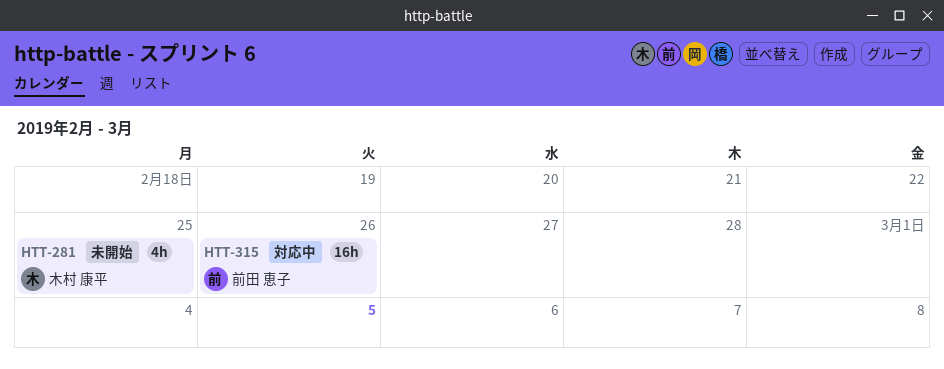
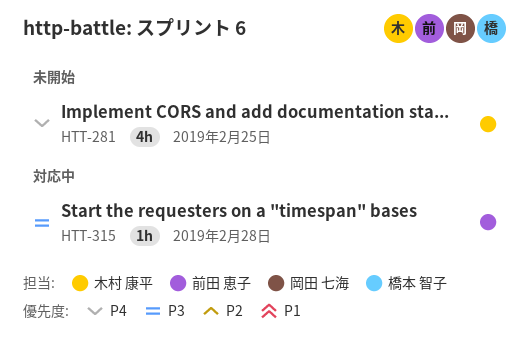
HTT-315, estimate: 16h -> 1h
HTT-315, due: Feb 26 -> Feb 28

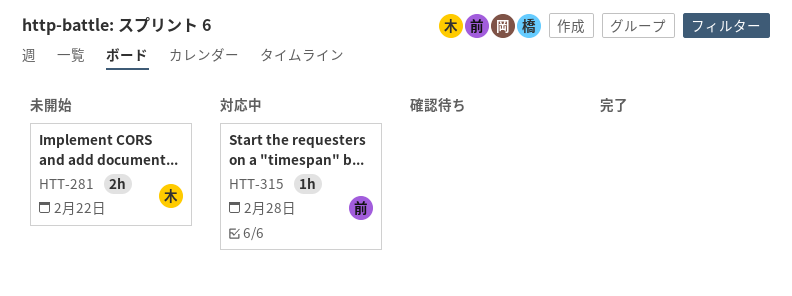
HTT-281, estimate: 4h -> 2h
HTT-281, due: Feb 25 -> Feb 22

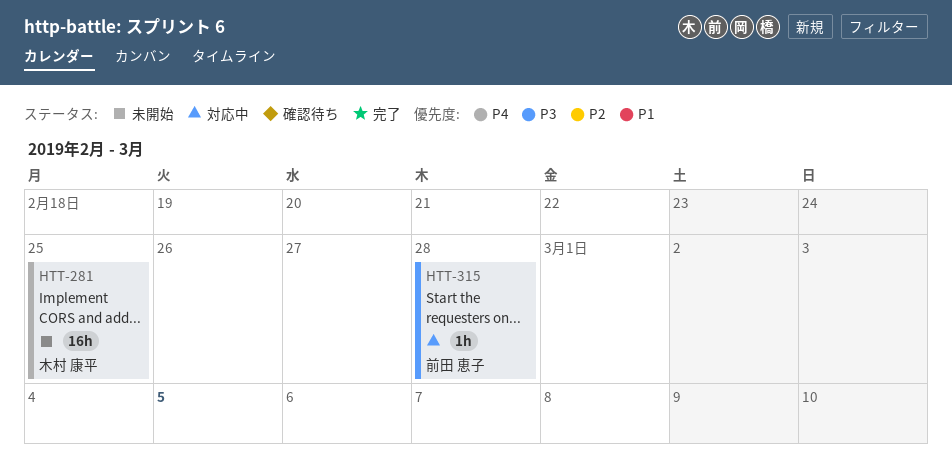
HTT-281, estimate: 2h -> 16h
HTT-281, due: Feb 22 -> Feb 25

